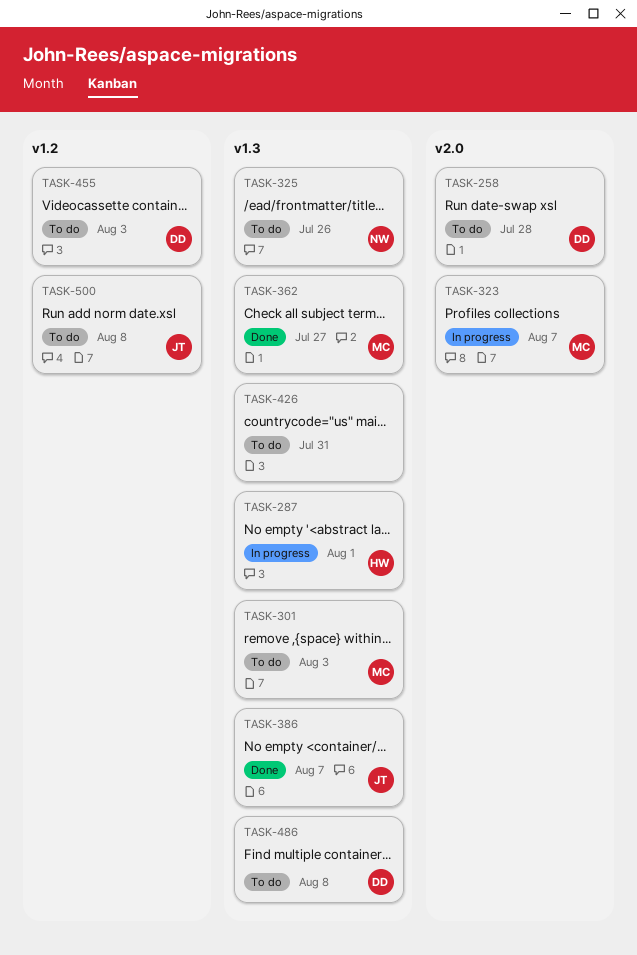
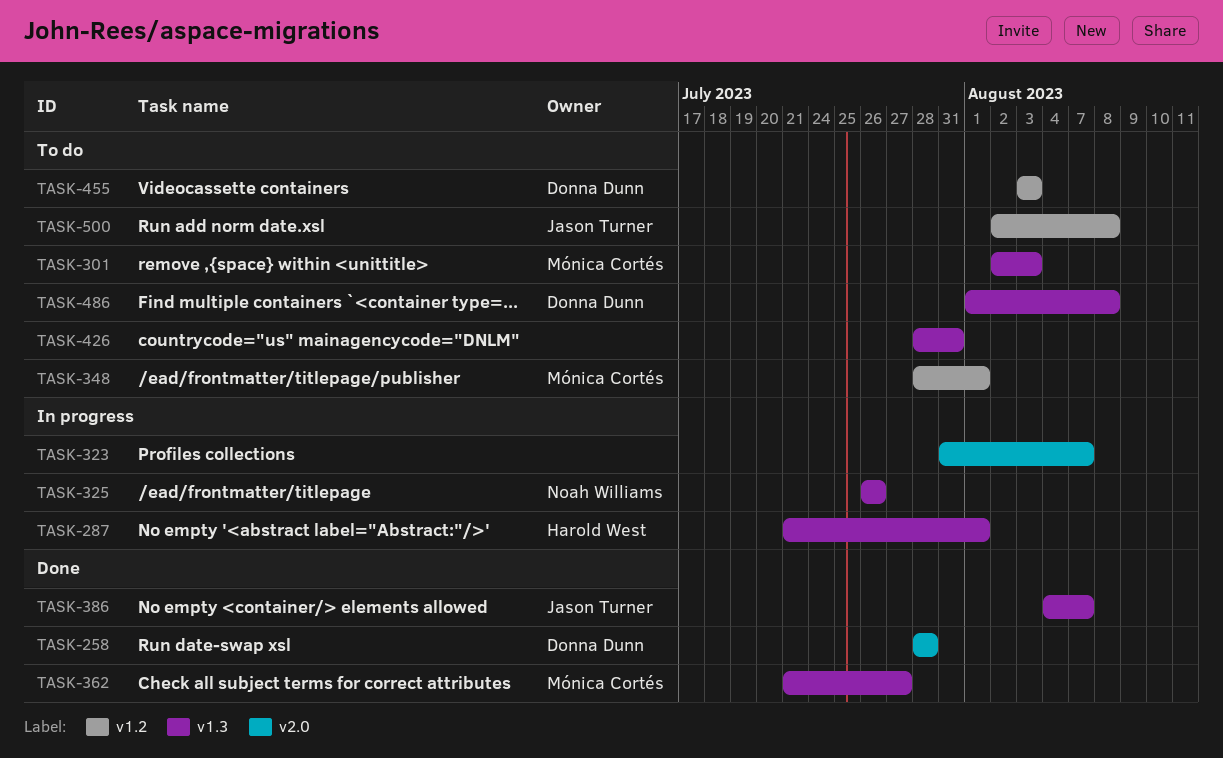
TASK-258, status: To do -> Done
TASK-323, owner: Mónica Cortés -> none
TASK-325, status: To do -> In progress
TASK-348: none -> present

